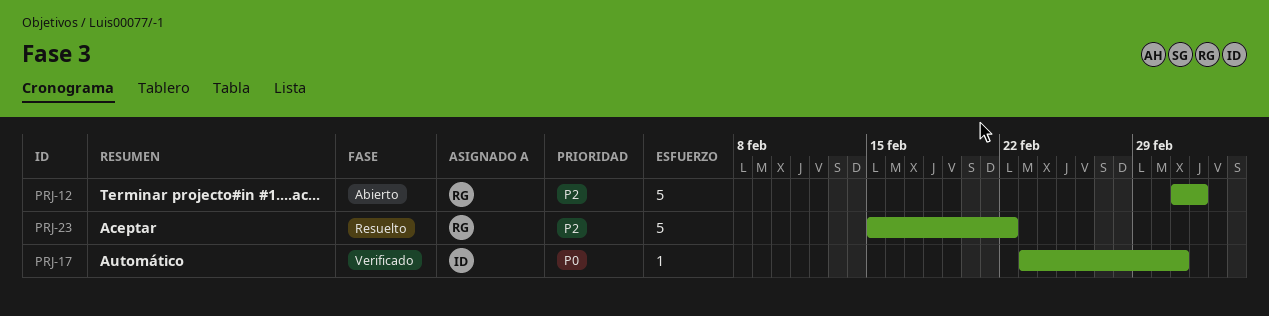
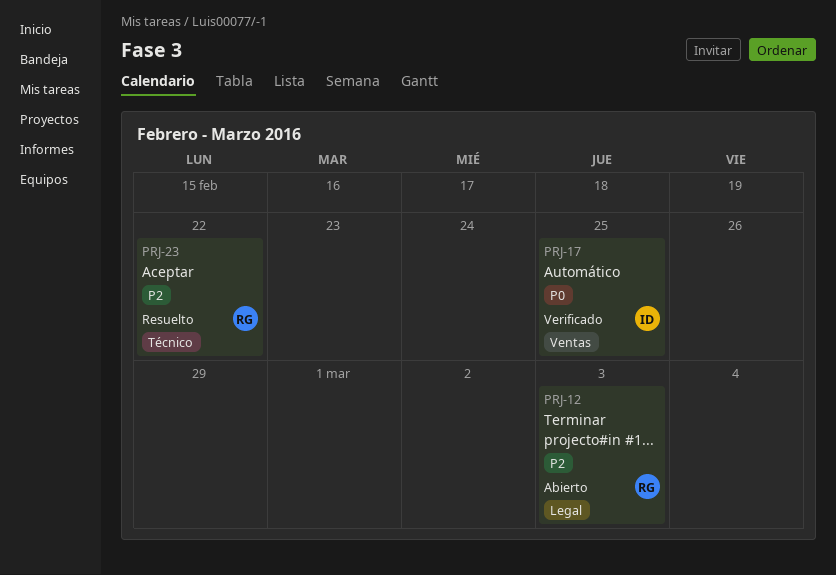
PRJ-17, due: Mar 2 -> Feb 25

